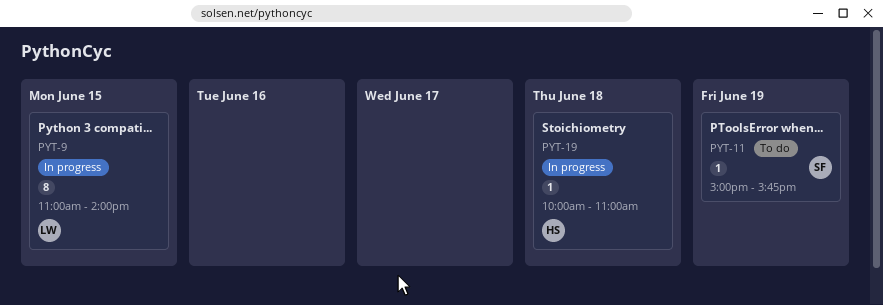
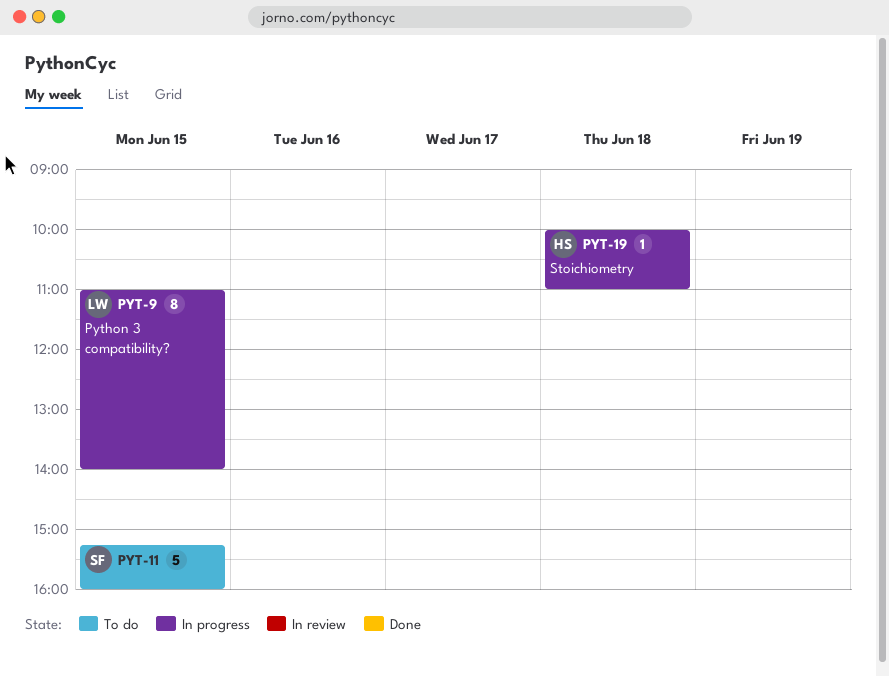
PYT-11, estimate: 1 -> 5
PYT-11, day: Jun 19 -> Jun 15
PYT-11, begins: 15:00 -> 15:15
PYT-11, ends: 15:45 -> 16:00

